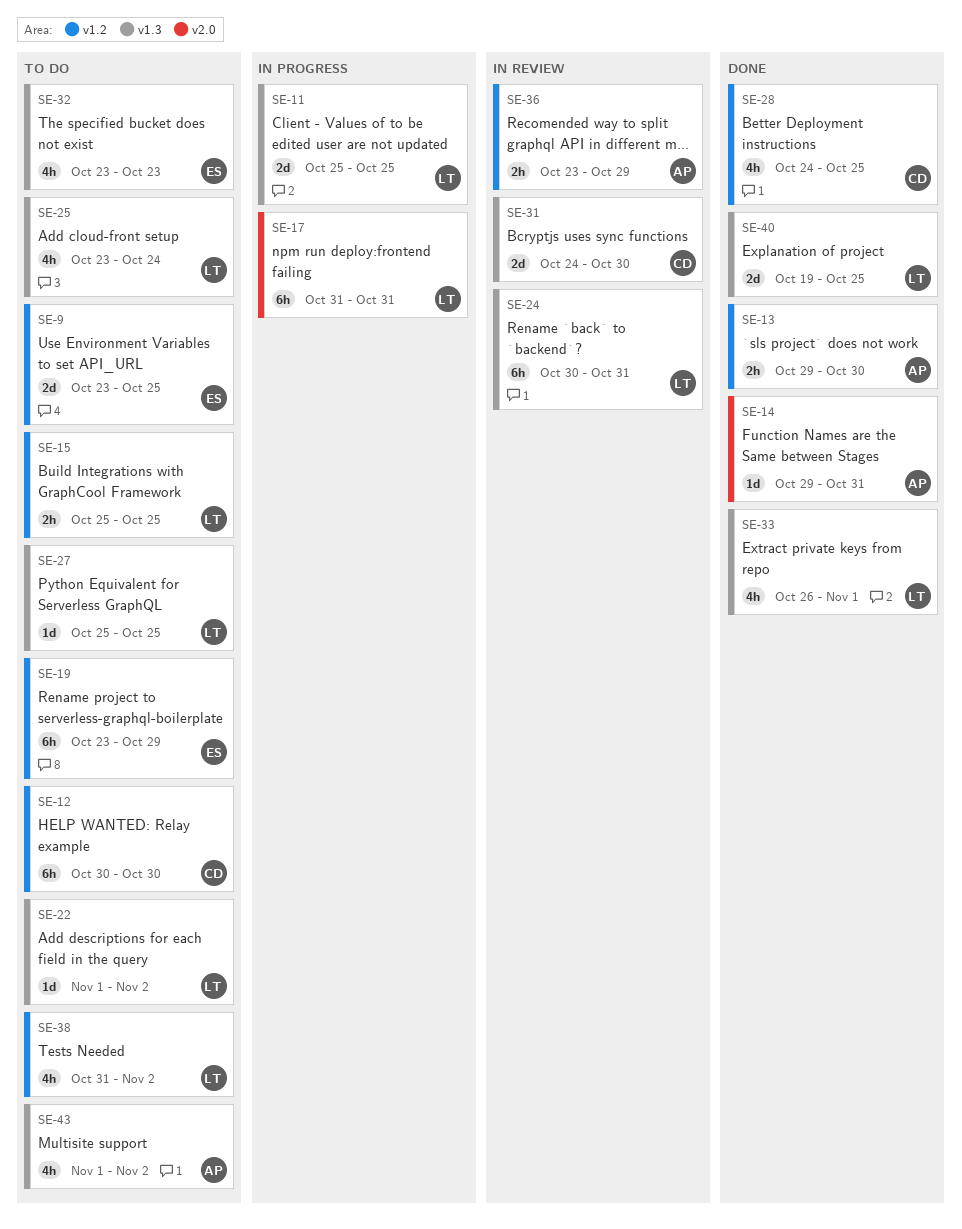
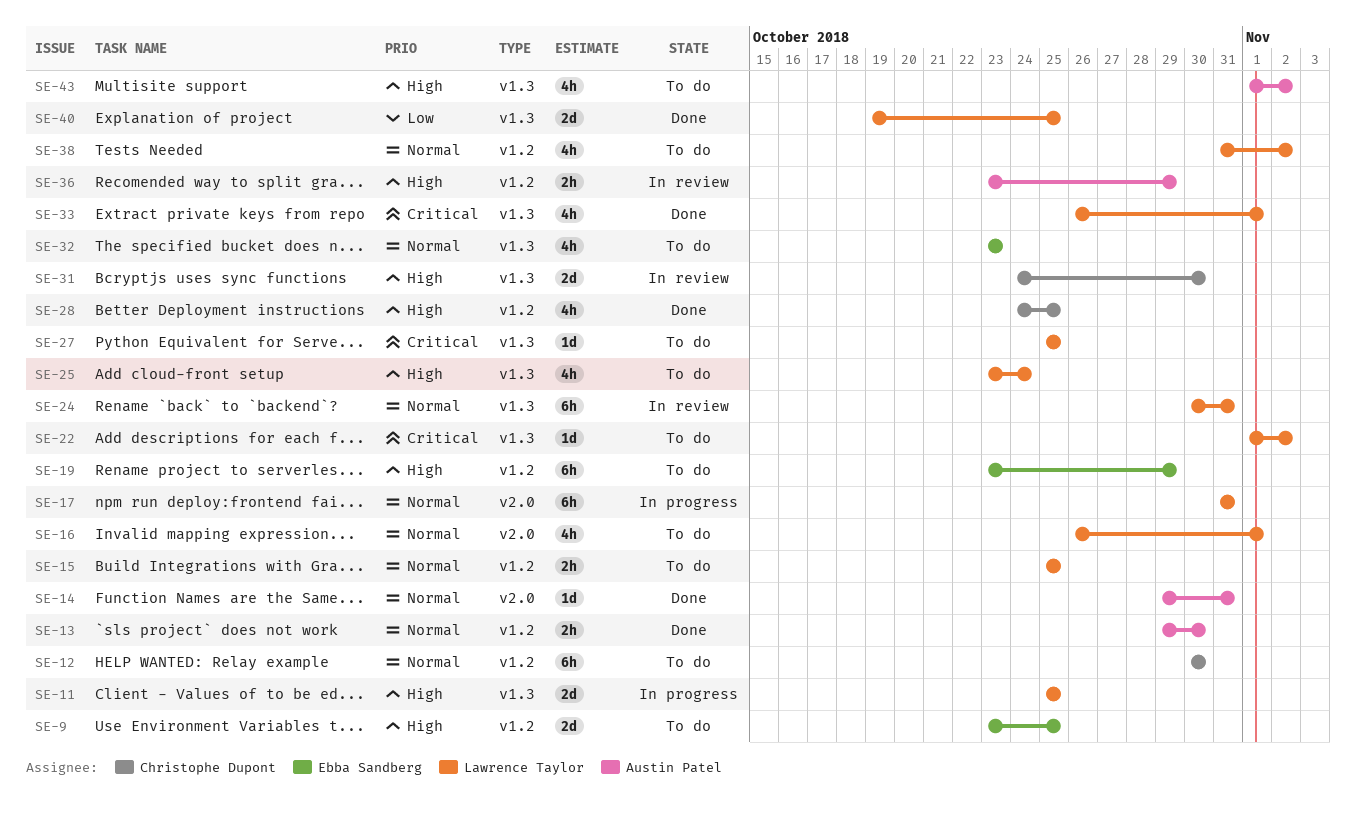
SE-16: none -> present

